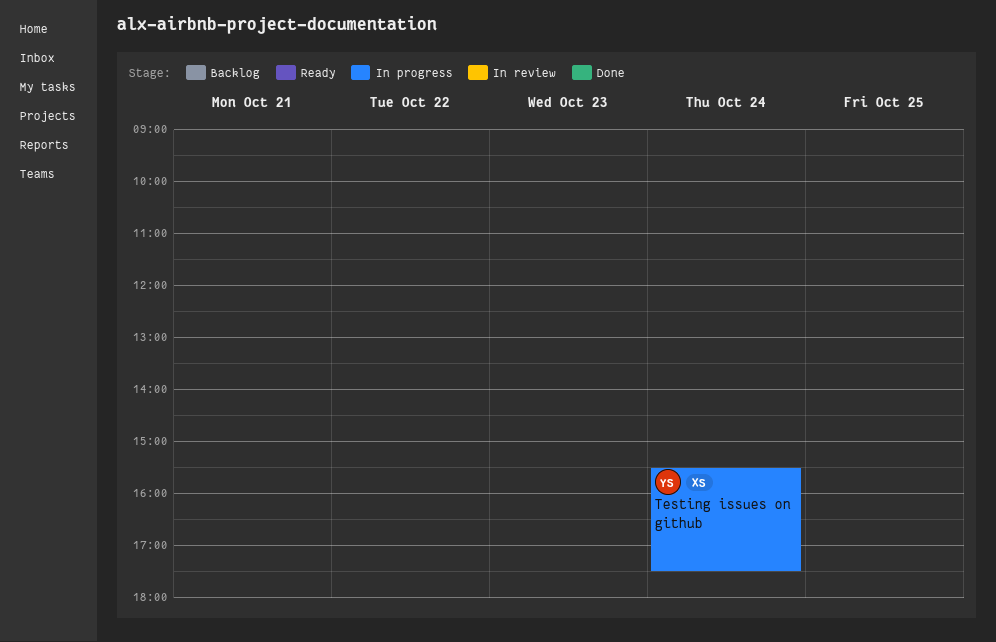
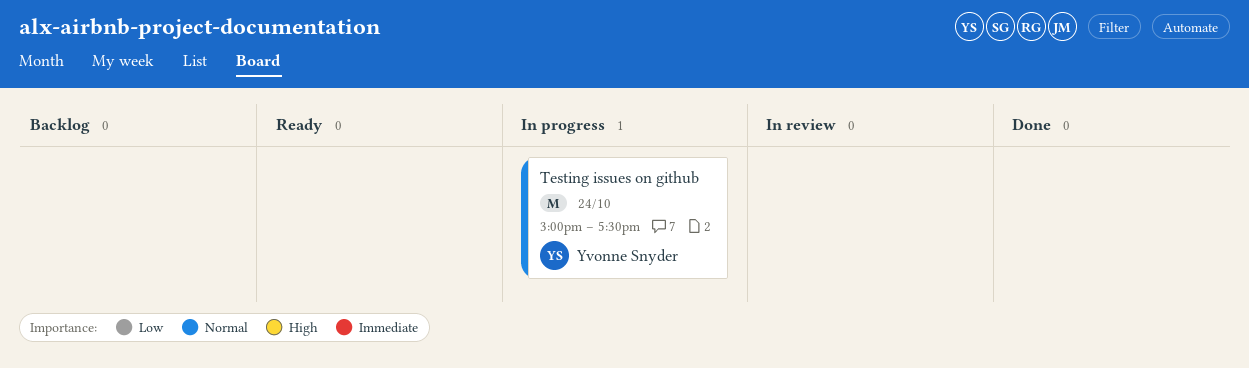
Testing issues on github, estimate: XS -> M
Testing issues on github, begins: 15:30 -> 15:00

